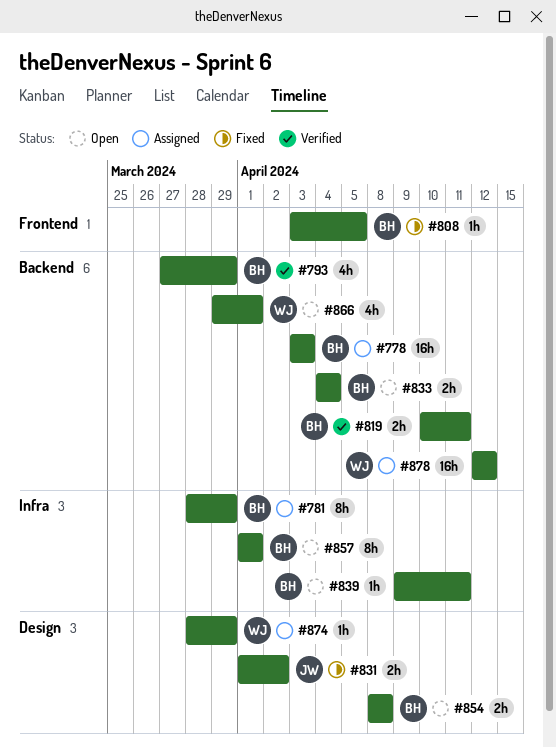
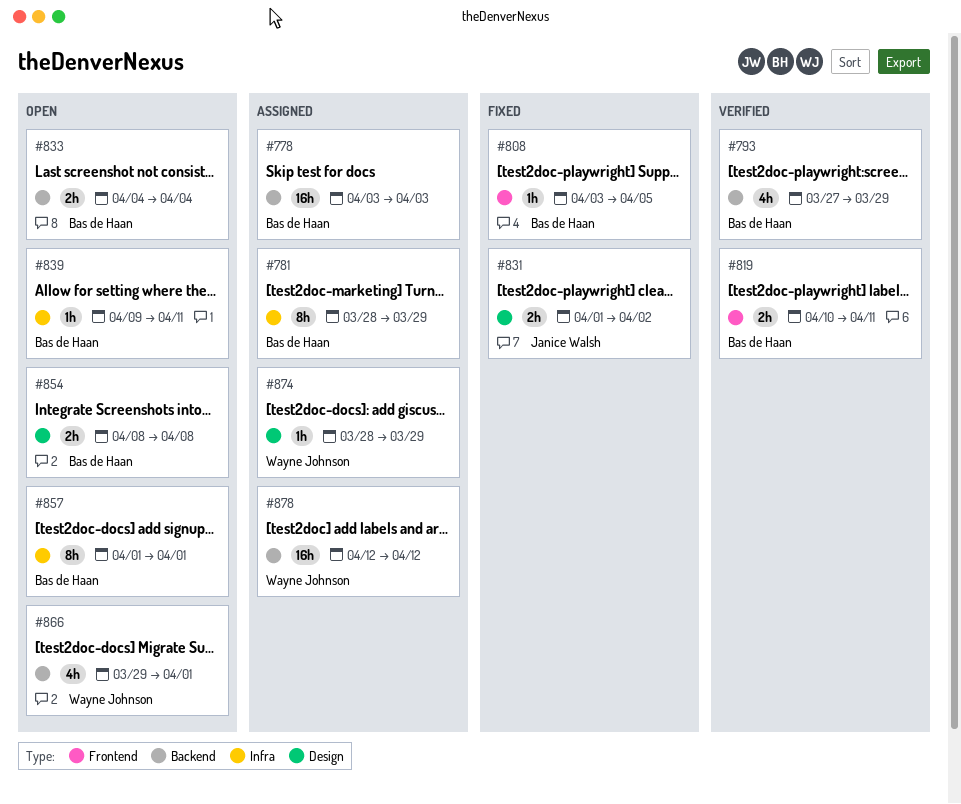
#819, label: Backend -> Frontend

